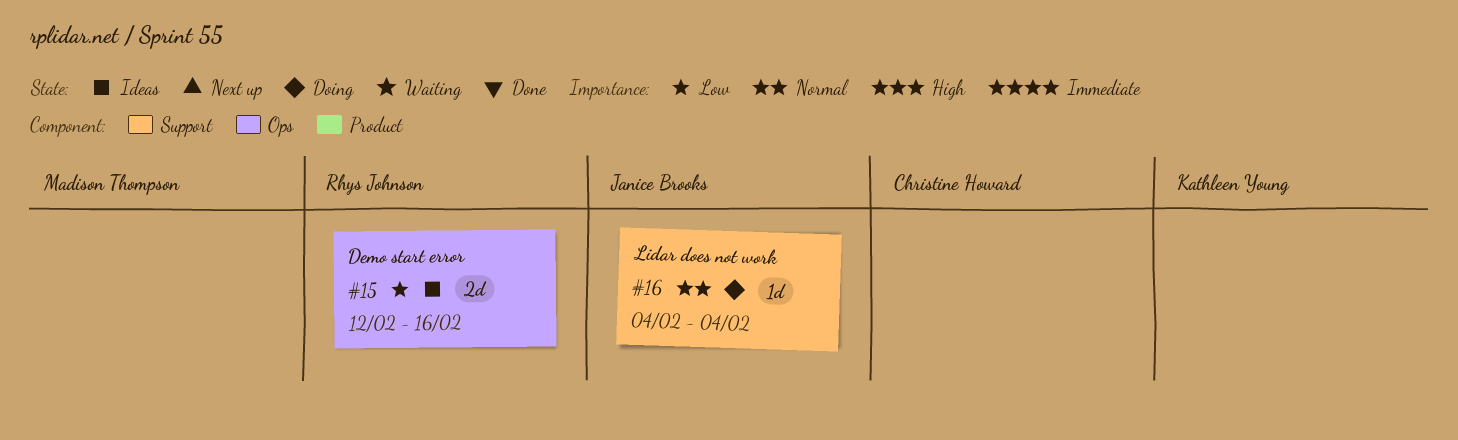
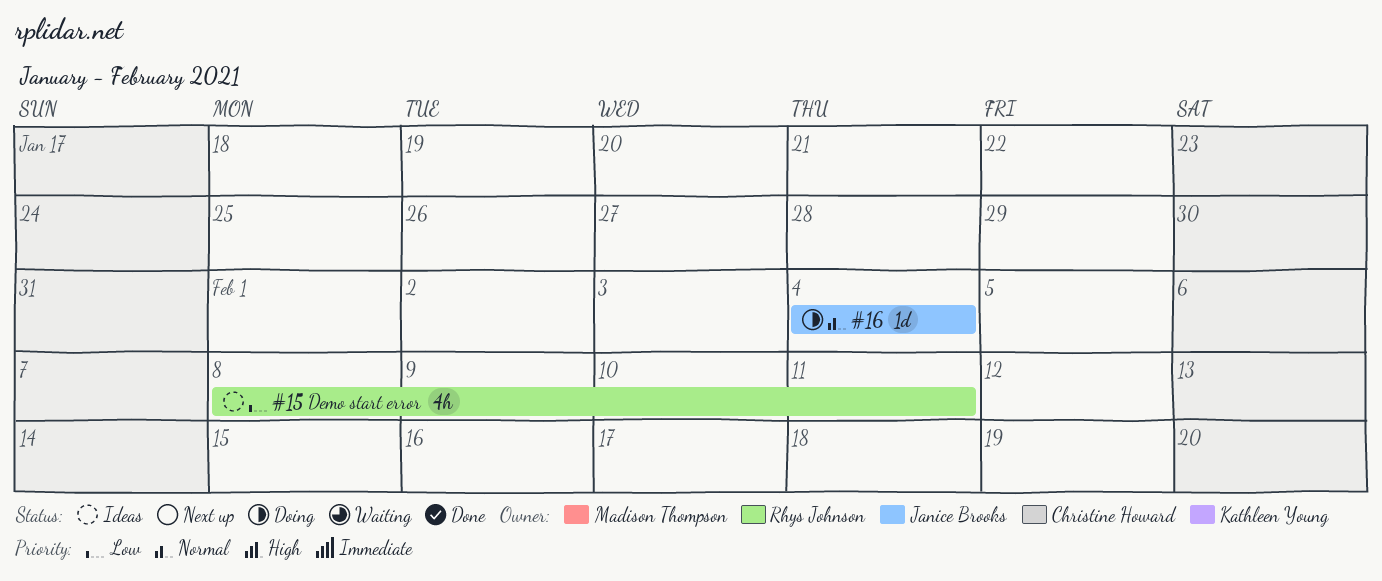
#15, estimate: 2d -> 4h
#15, start: Feb 12 -> Feb 8
#15, due: Feb 16 -> Feb 11

